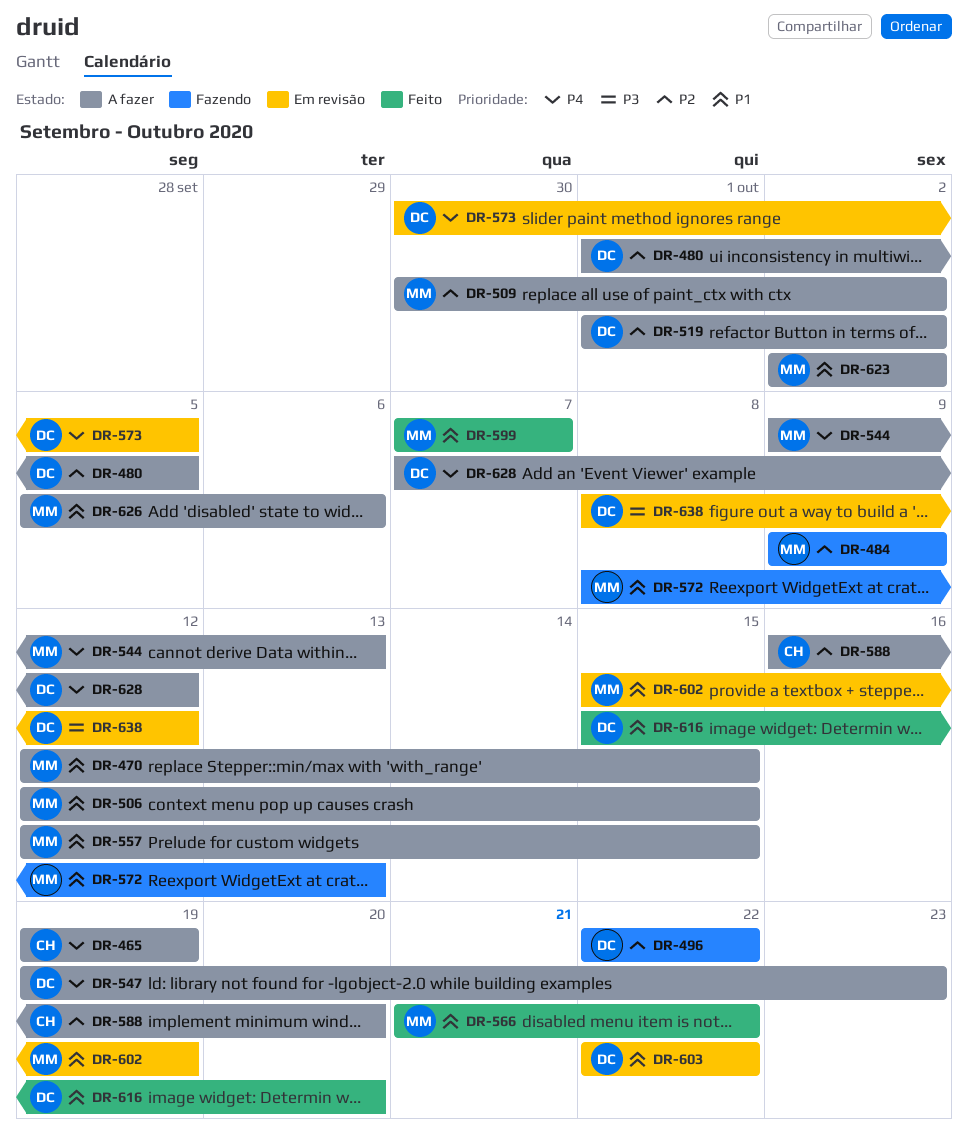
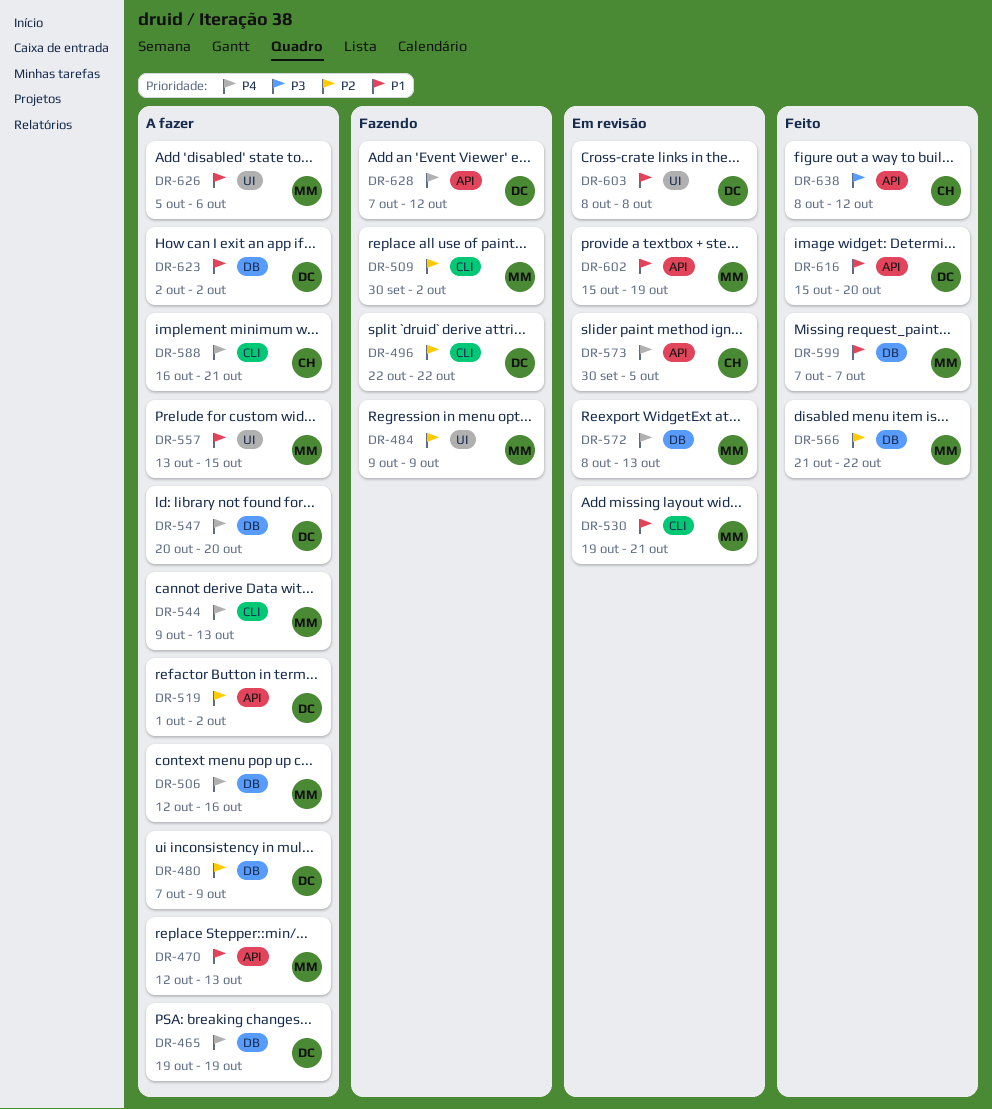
DR-465, owner: CH -> DC
DR-470, due: Oct 15 -> Oct 13
DR-480, start: Oct 1 -> Oct 7
DR-480, due: Oct 5 -> Oct 9
DR-506, priority: P1 -> P4
DR-506, due: Oct 15 -> Oct 16
DR-509, status: A fazer -> Fazendo
DR-530: none -> present
DR-547, start: Oct 19 -> Oct 20
DR-547, due: Oct 23 -> Oct 20
DR-557, start: Oct 12 -> Oct 13
DR-566, priority: P1 -> P2
DR-572, status: Fazendo -> Em revisão
DR-572, priority: P1 -> P4
DR-573, owner: DC -> CH
DR-588, priority: P2 -> P4
DR-588, due: Oct 20 -> Oct 21
DR-603, start: Oct 22 -> Oct 8
DR-603, due: Oct 22 -> Oct 8
DR-623, owner: MM -> DC
DR-628, status: A fazer -> Fazendo
DR-638, status: Em revisão -> Feito
DR-638, owner: DC -> CH

